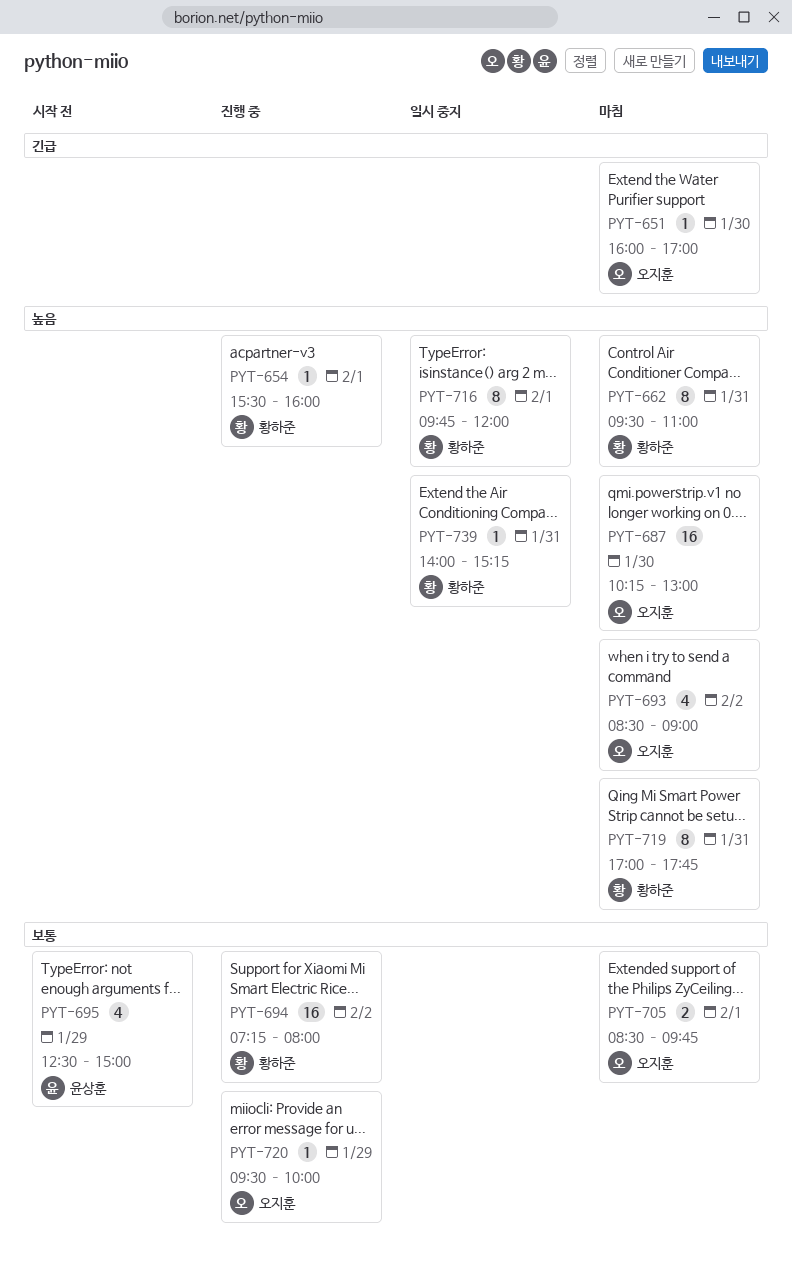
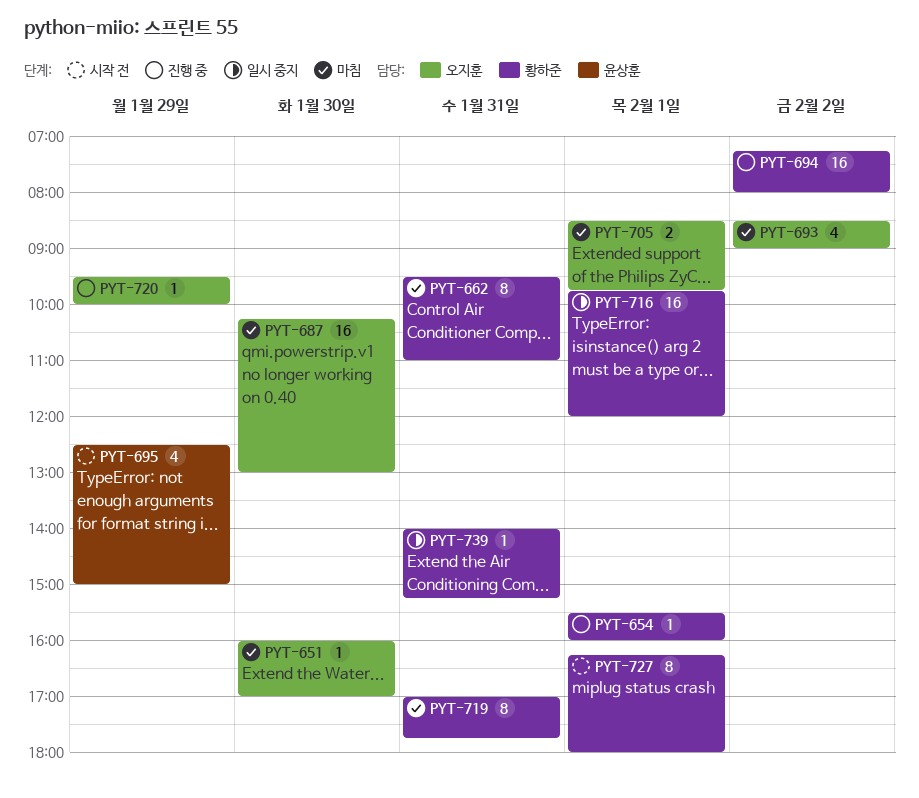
PYT-716, estimate: 8 -> 16
PYT-727: none -> present

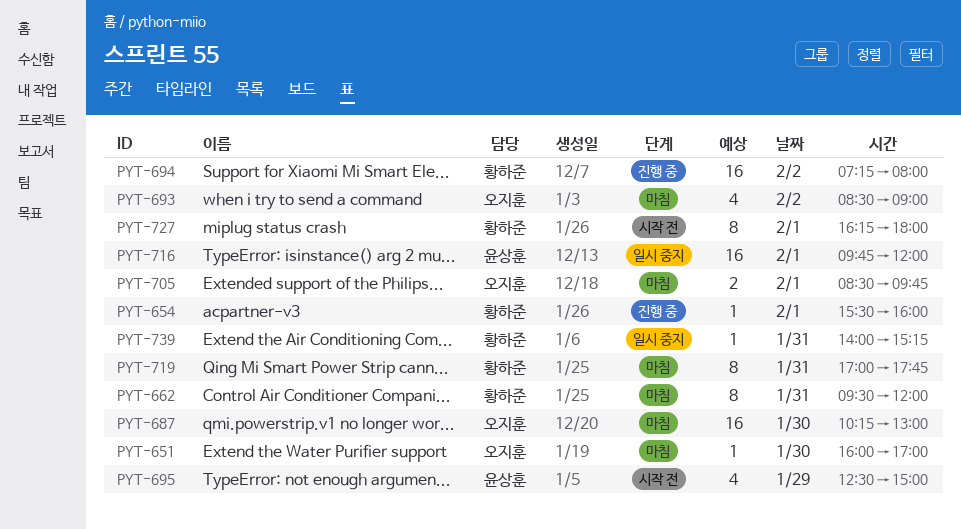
PYT-662, ends: 11:00 -> 12:00
PYT-716, owner: 황하준 -> 윤상훈
PYT-720: present -> none

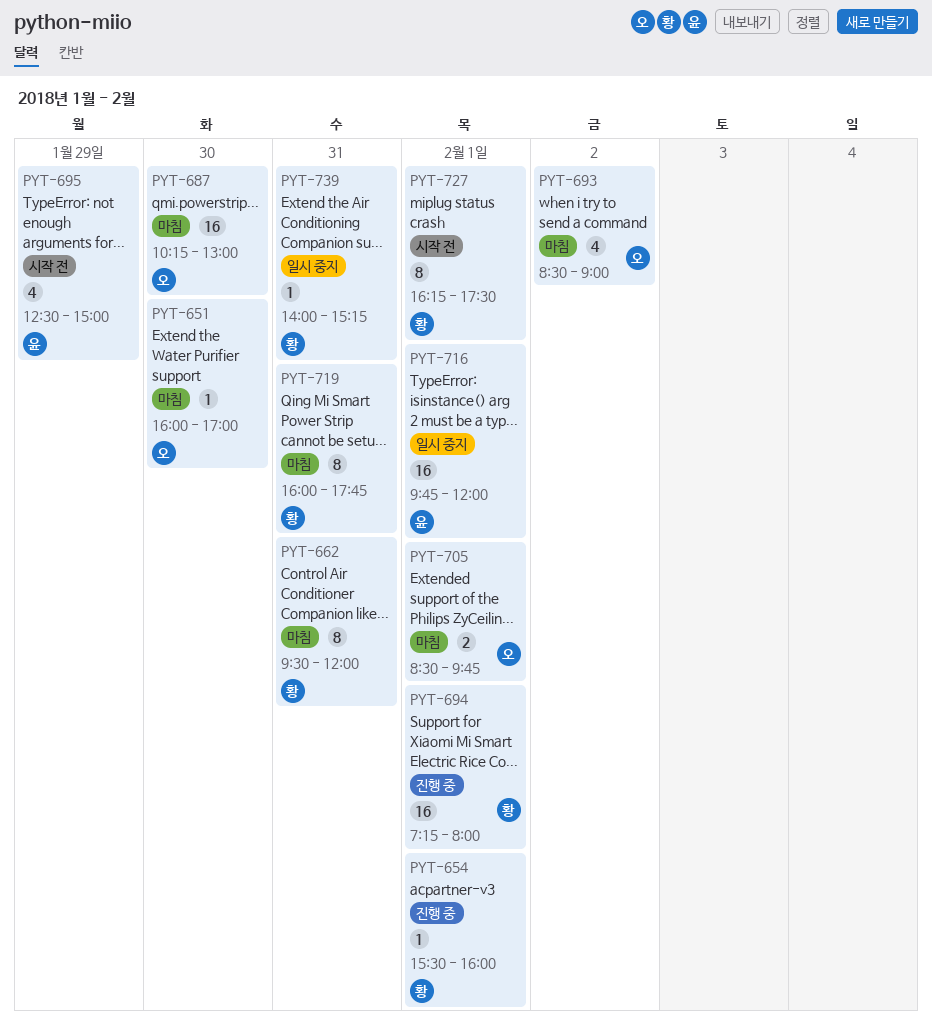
PYT-694, day: Feb 2 -> Feb 1
PYT-719, begins: 17:00 -> 16:00
PYT-727, ends: 18:00 -> 17:30

